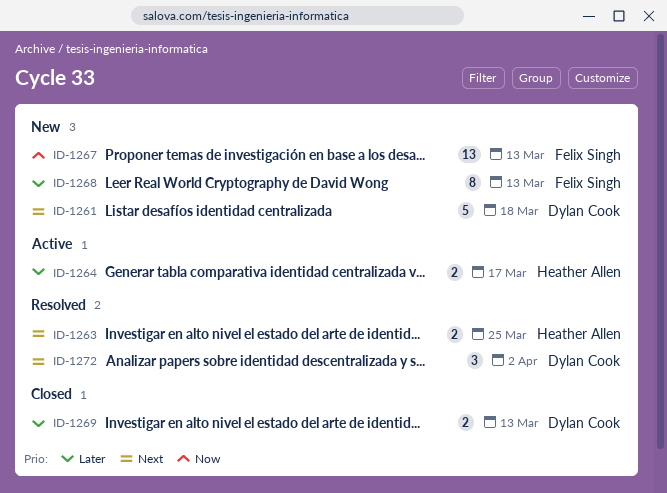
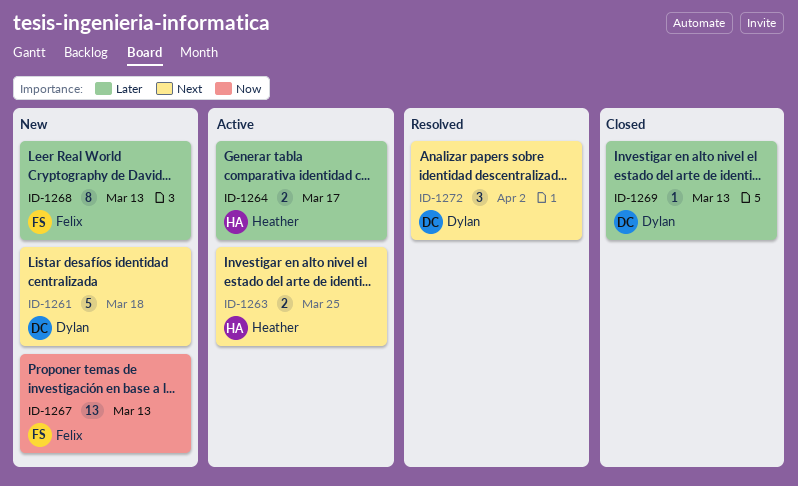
ID-1263, status: Resolved -> Active
ID-1269, estimate: 2 -> 1

